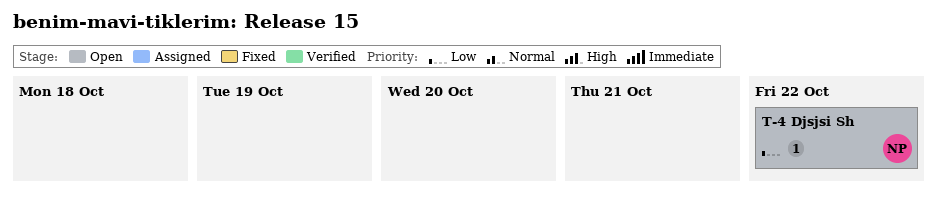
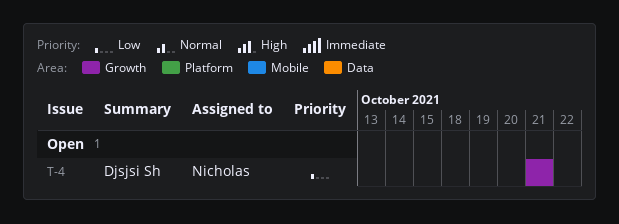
T-4, due: Oct 22 -> Oct 21

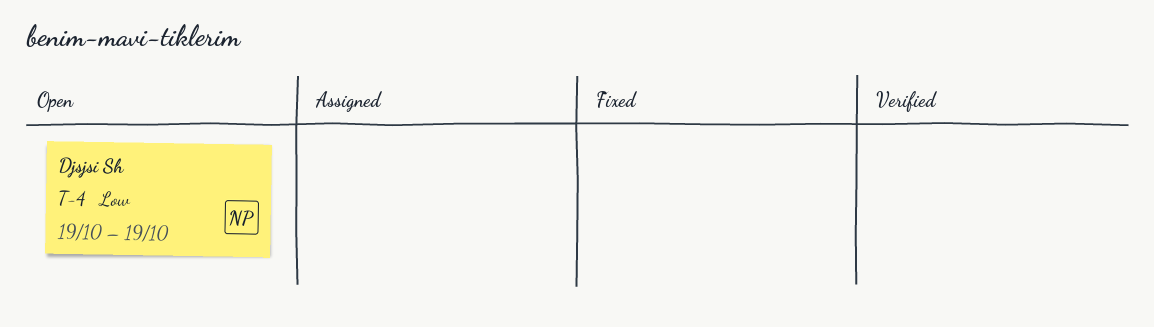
T-4, start: Oct 21 -> Oct 19
T-4, due: Oct 21 -> Oct 19

